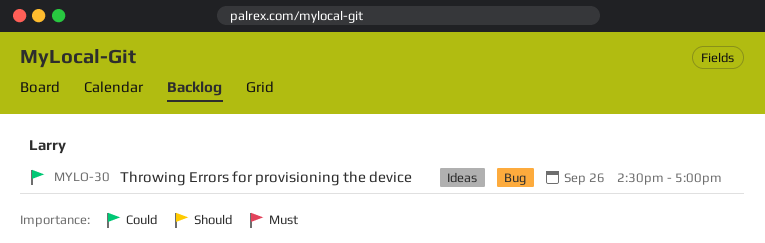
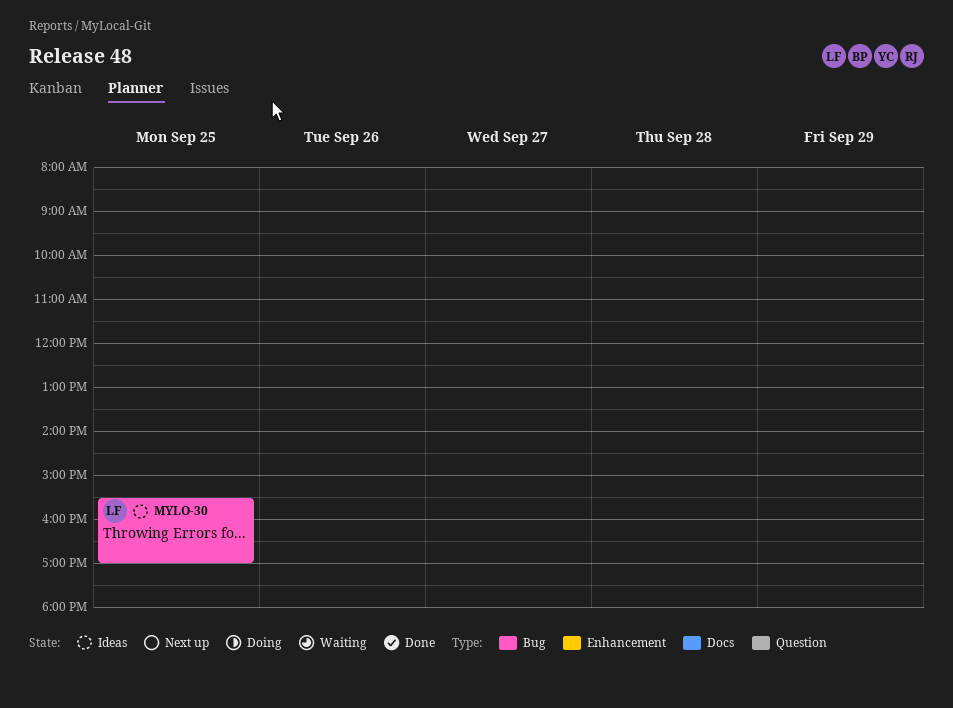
MYLO-30, day: Sep 26 -> Sep 25
MYLO-30, begins: 14:30 -> 15:30

